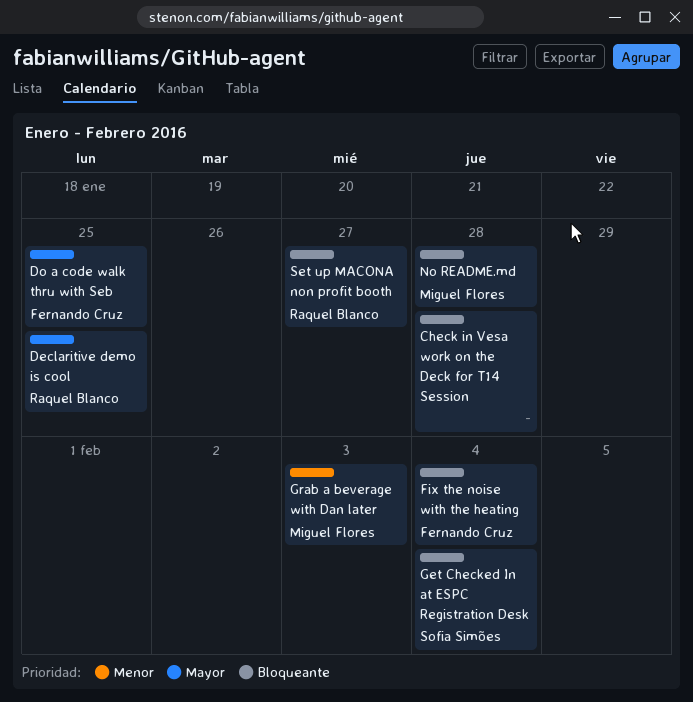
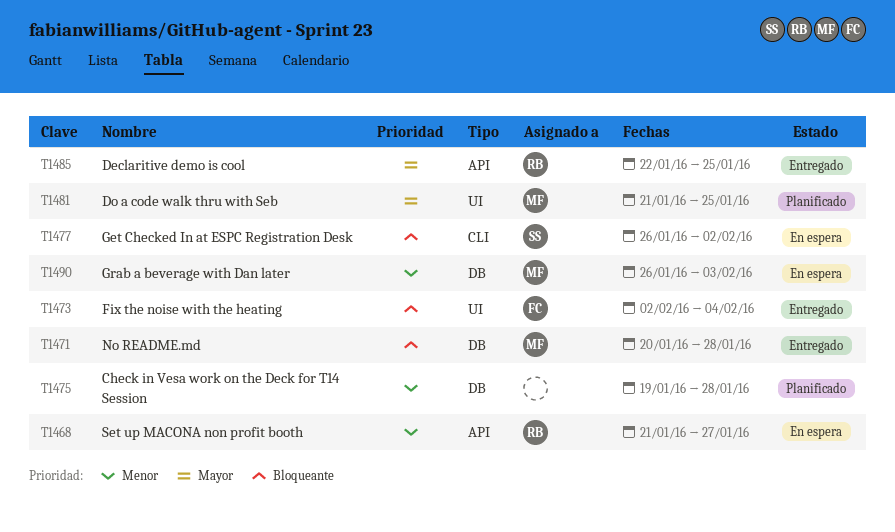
Check in Vesa work on the Deck for T14 Session, priority: Bloqueante -> Menor
Do a code walk thru with Seb, owner: Fernando Cruz -> Miguel Flores
Get Checked In at ESPC Registration Desk, due: Feb 4 -> Feb 2
Set up MACONA non profit booth, priority: Bloqueante -> Menor

